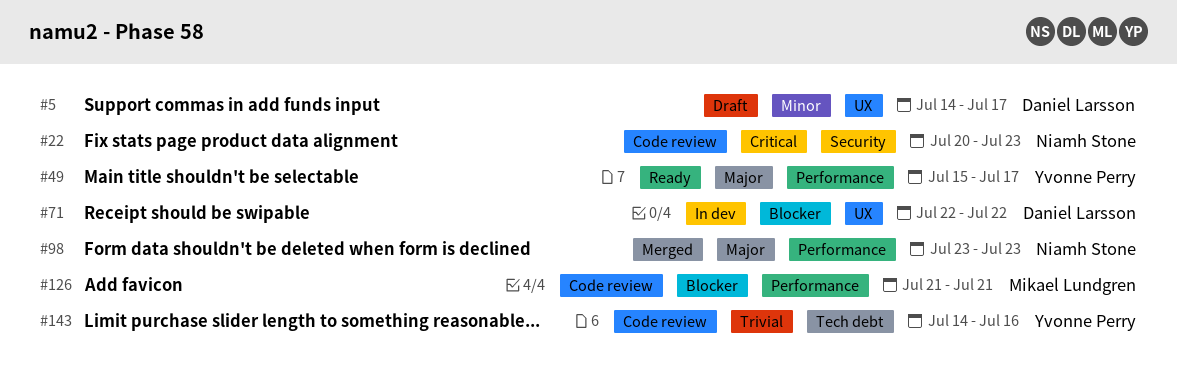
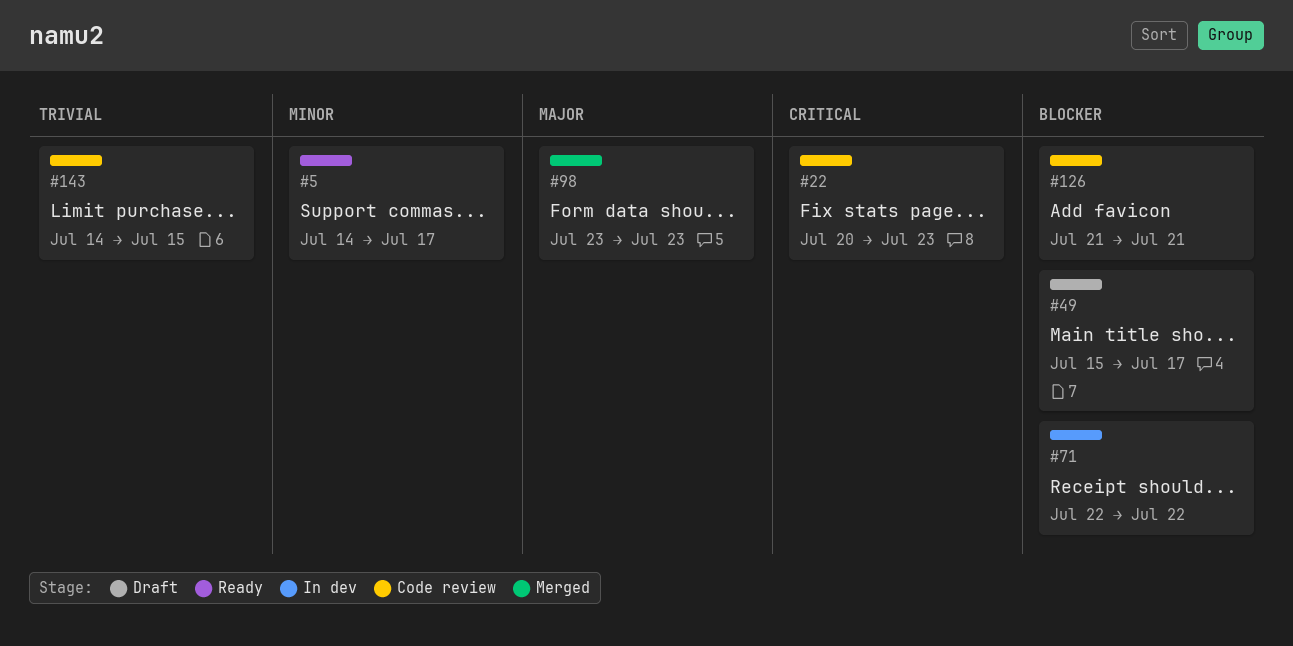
#5, status: Draft -> Ready
#49, status: Ready -> Draft
#49, priority: Major -> Blocker
#143, due: Jul 16 -> Jul 15

